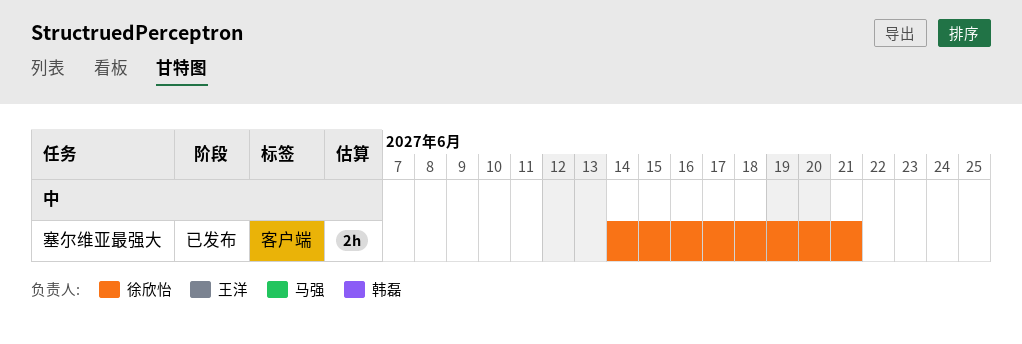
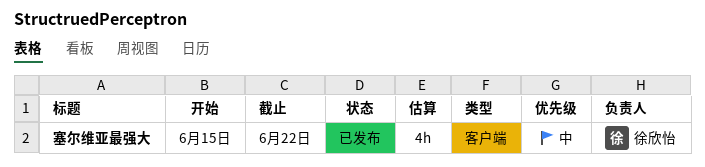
塞尔维亚最强大, estimate: 2h -> 4h
塞尔维亚最强大, start: Jun 14 -> Jun 15
塞尔维亚最强大, due: Jun 21 -> Jun 22

